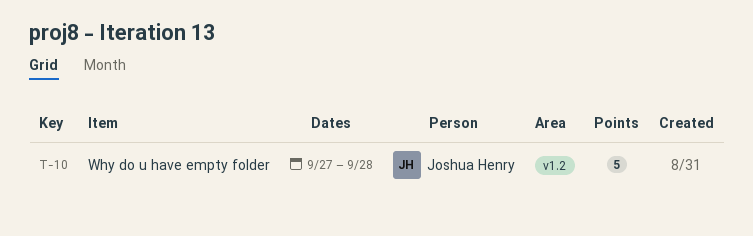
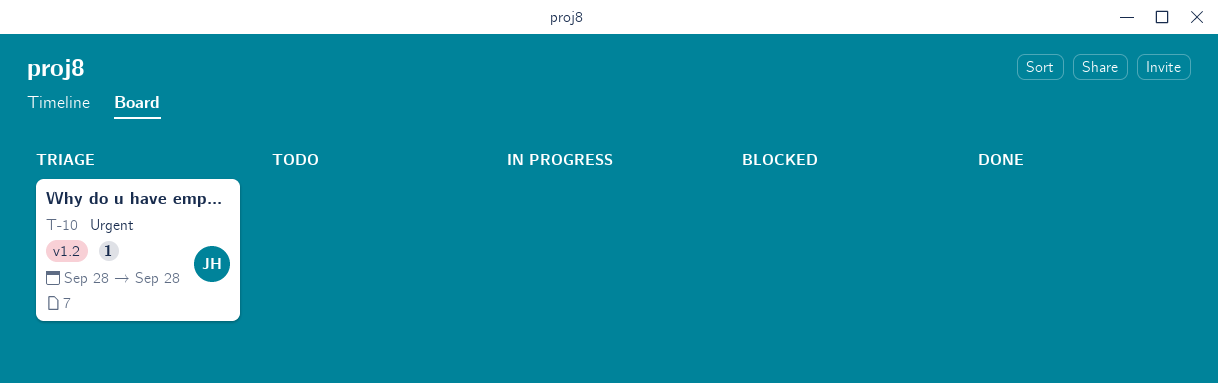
T-10, estimate: 5 -> 1
T-10, start: Sep 27 -> Sep 28

